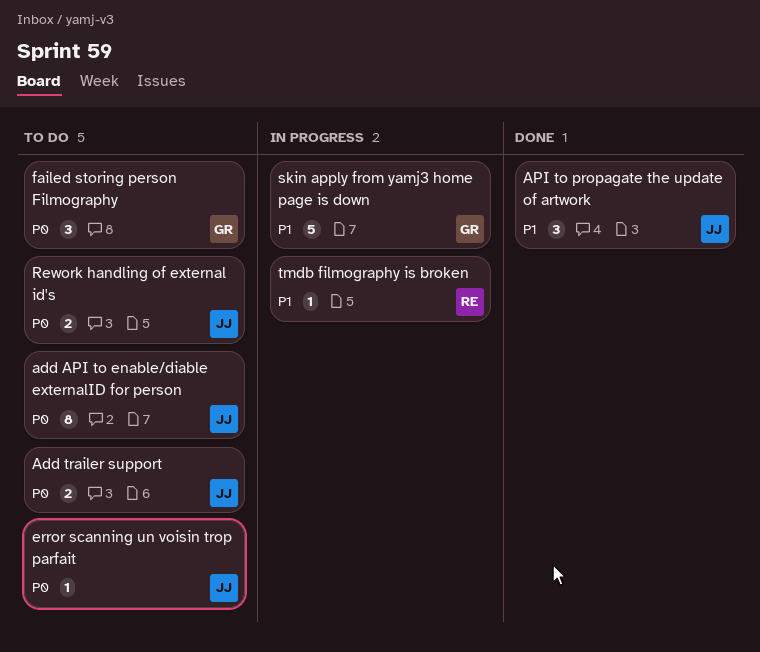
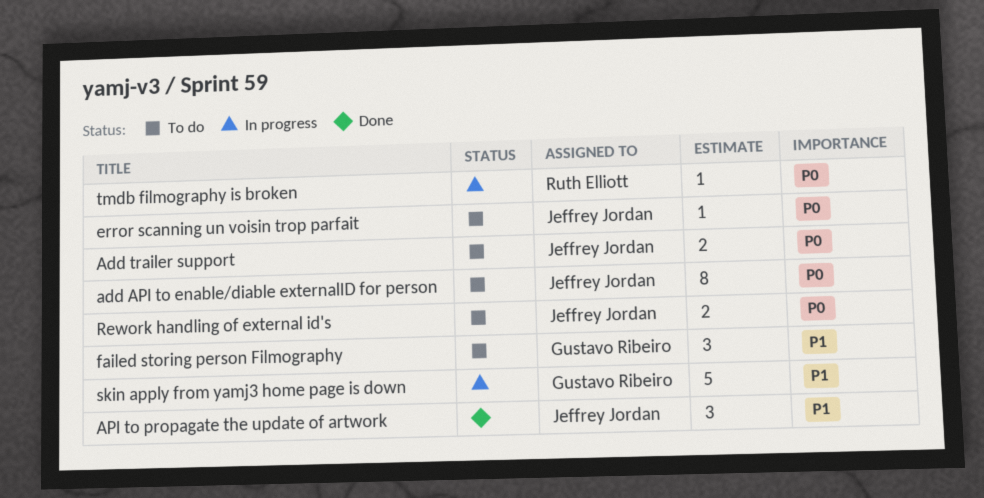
failed storing person Filmography, priority: P0 -> P1
tmdb filmography is broken, priority: P1 -> P0

